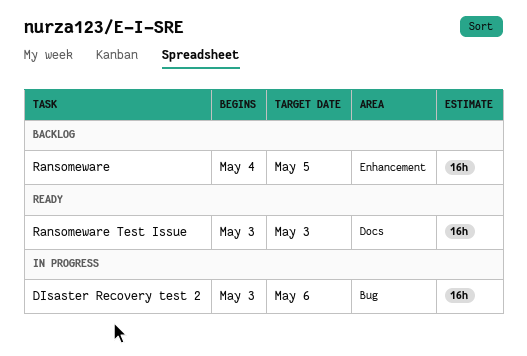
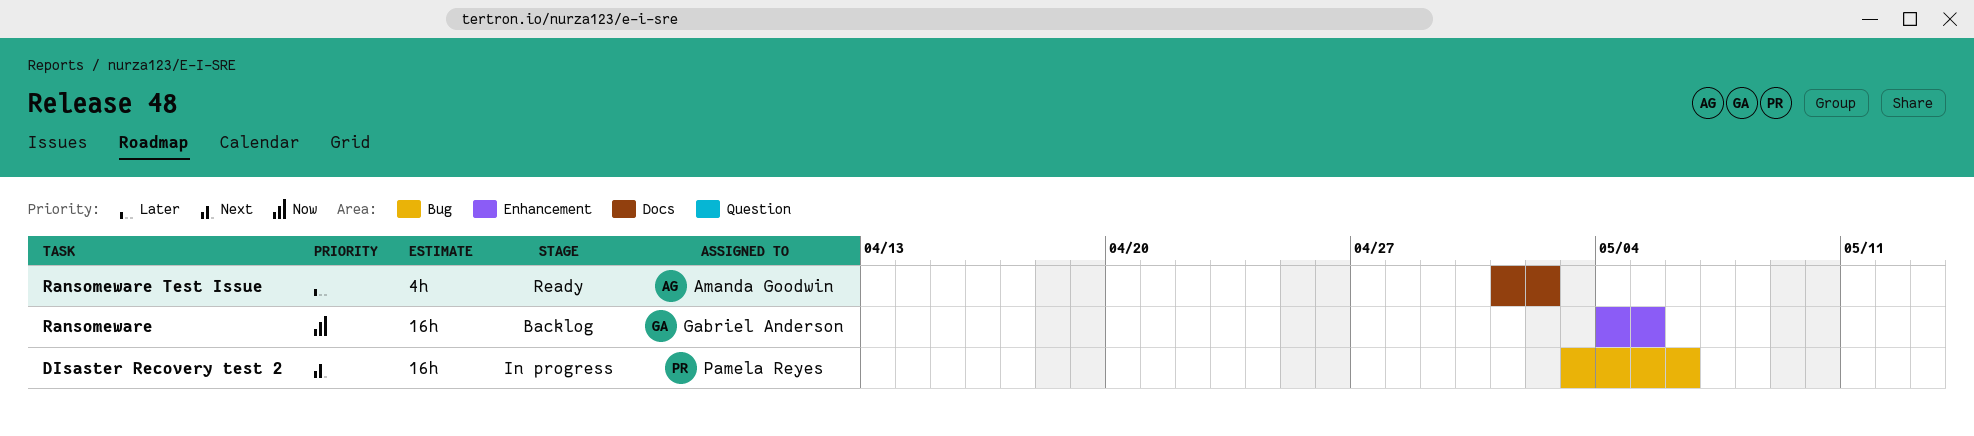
Ransomeware Test Issue, estimate: 16h -> 4h
Ransomeware Test Issue, start: May 3 -> May 1
Ransomeware Test Issue, due: May 3 -> May 2

